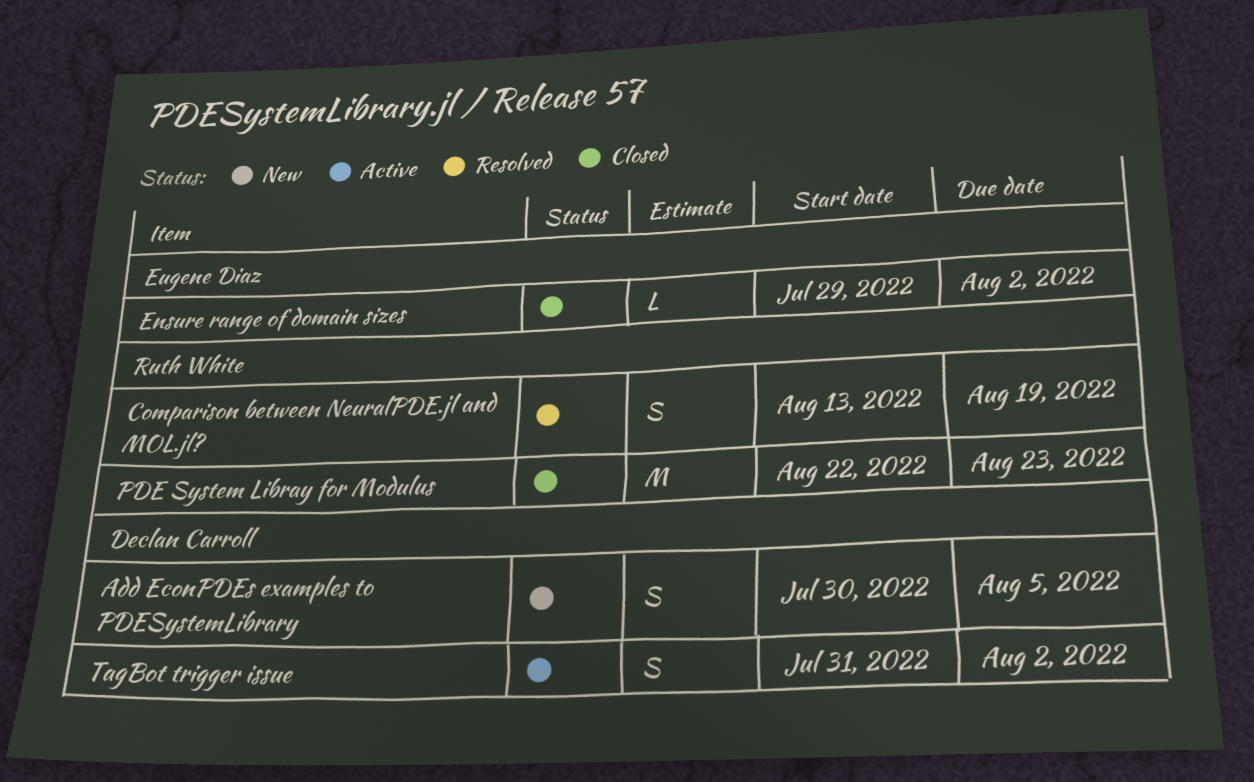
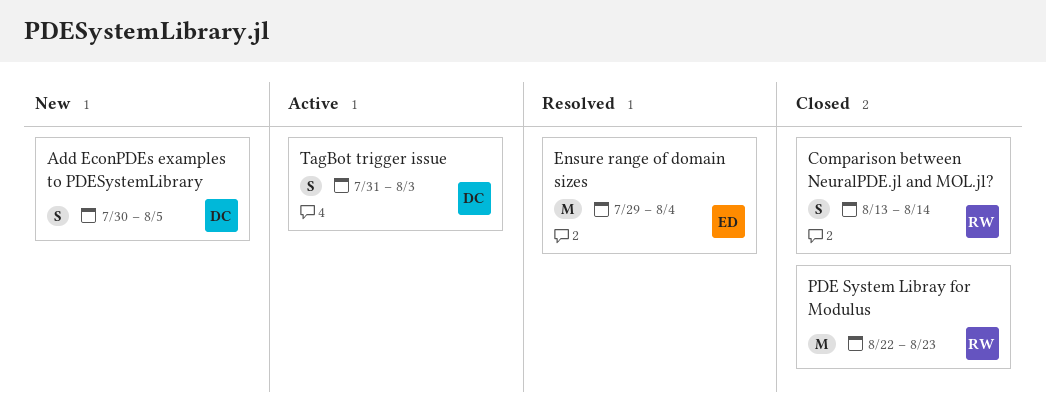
Comparison between NeuralPDE.jl and MOL.jl?, status: Resolved -> Closed
Comparison between NeuralPDE.jl and MOL.jl?, due: Aug 19 -> Aug 14
Ensure range of domain sizes, status: Closed -> Resolved
Ensure range of domain sizes, estimate: L -> M
Ensure range of domain sizes, due: Aug 2 -> Aug 4
TagBot trigger issue, due: Aug 2 -> Aug 3

